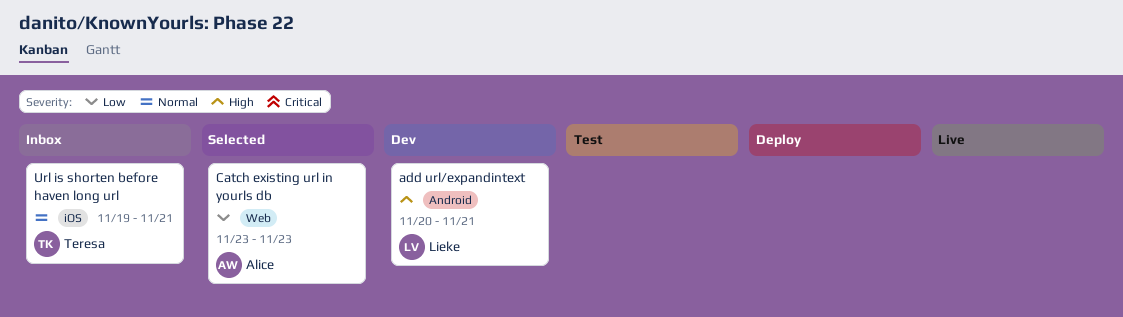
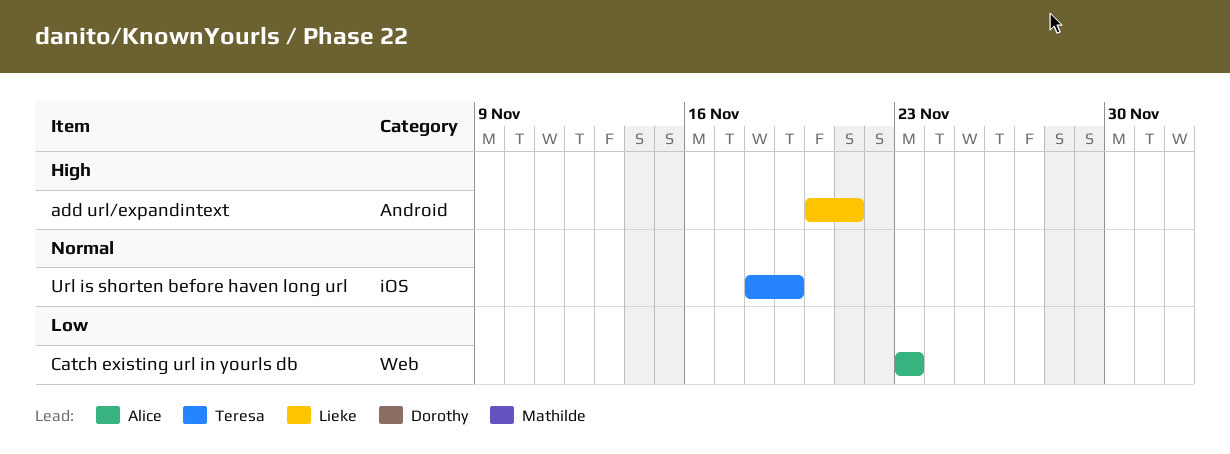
Url is shorten before haven long url, start: Nov 19 -> Nov 18
Url is shorten before haven long url, due: Nov 21 -> Nov 19

